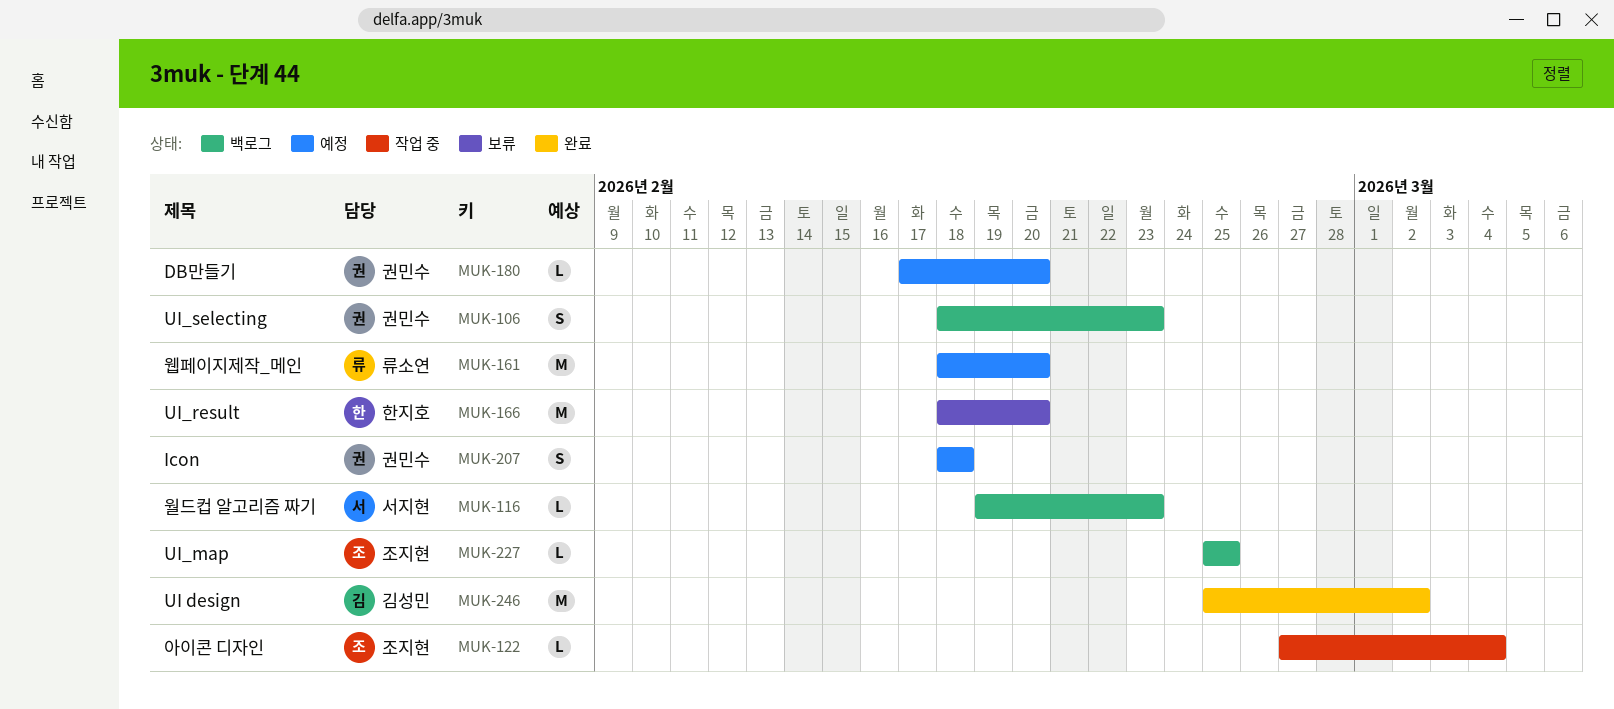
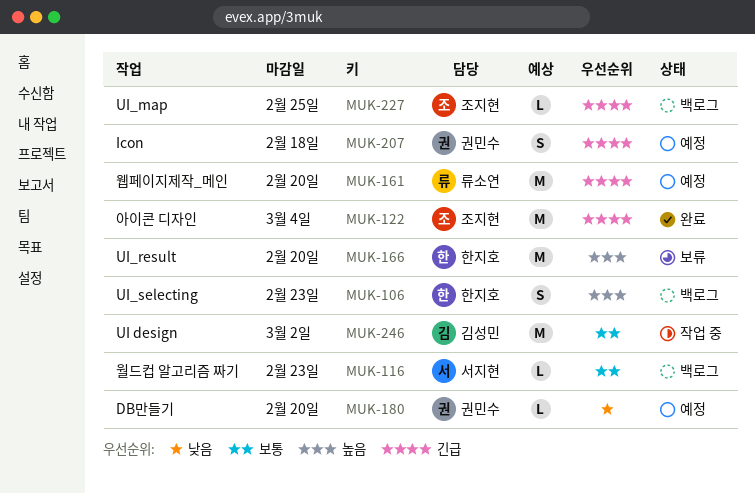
MUK-106, owner: 권민수 -> 한지호
MUK-122, status: 작업 중 -> 완료
MUK-122, estimate: L -> M
MUK-246, status: 완료 -> 작업 중

